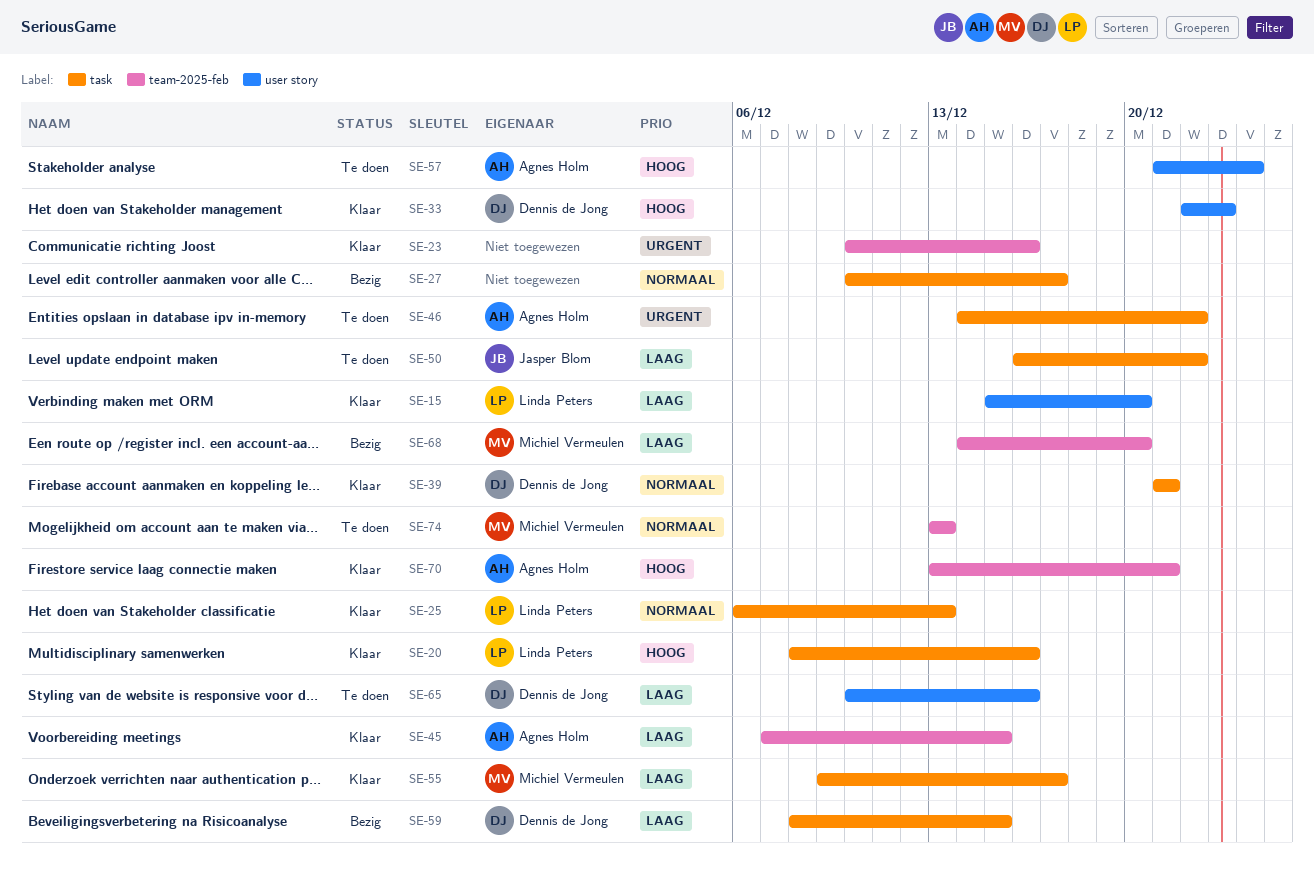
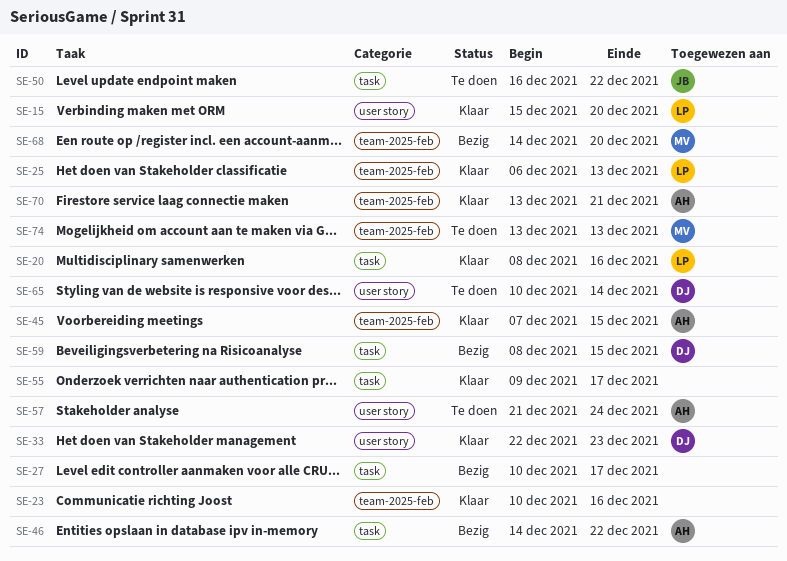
SE-25, label: task -> team-2025-feb
SE-39: present -> none
SE-46, status: Te doen -> Bezig
SE-55, owner: Michiel Vermeulen -> none
SE-65, due: Dec 16 -> Dec 14

